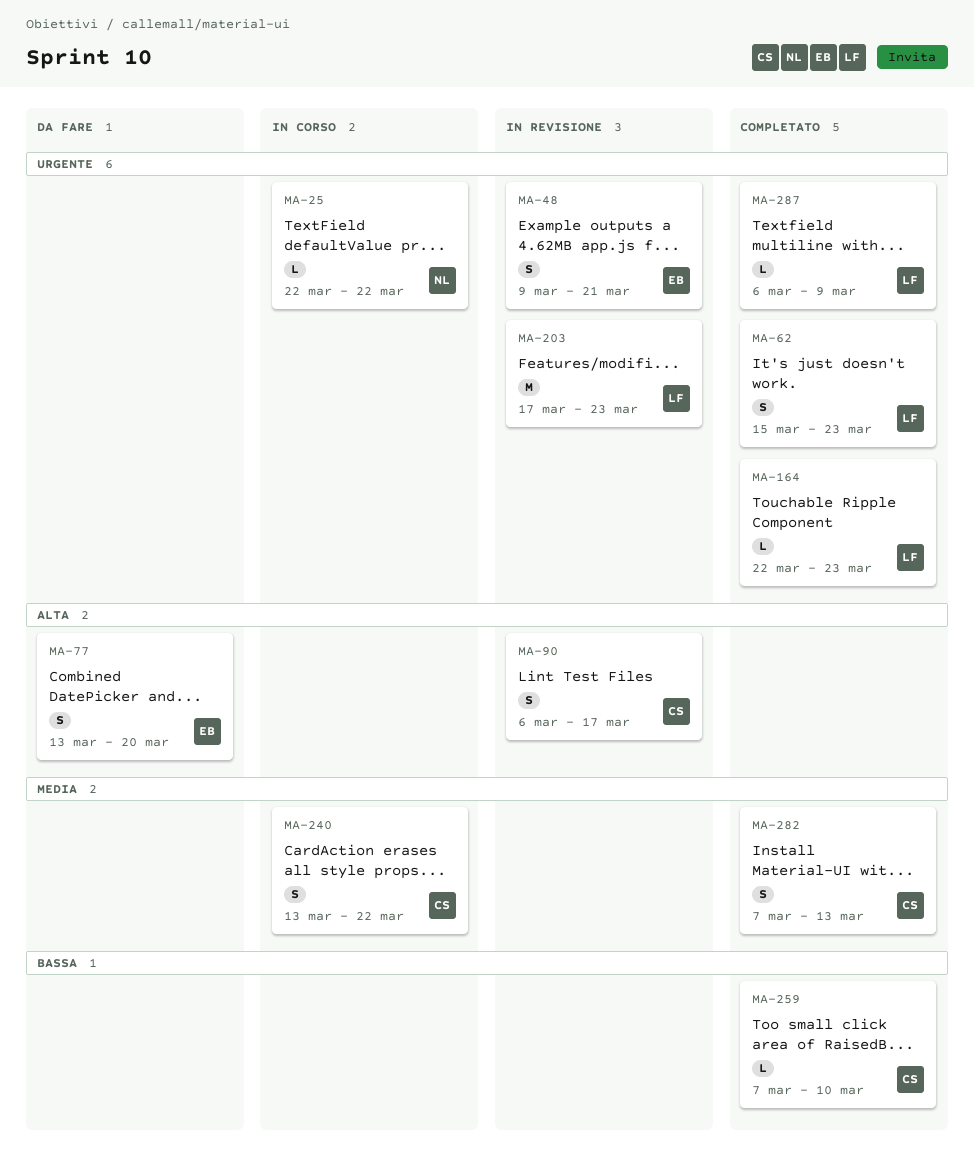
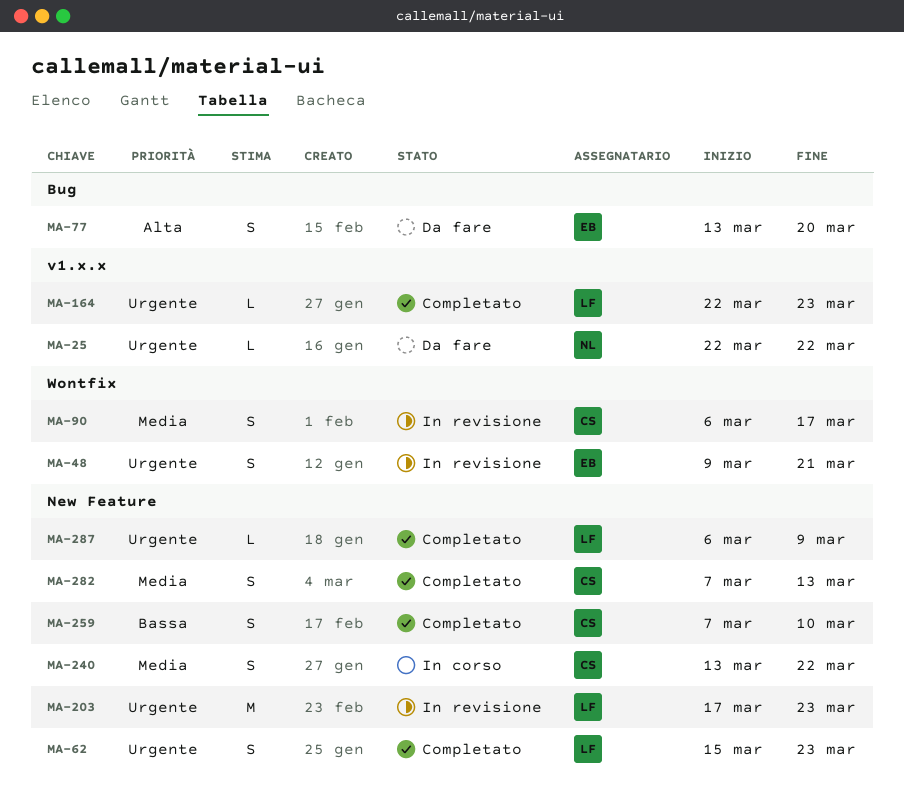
MA-25, status: In corso -> Da fare
MA-90, priority: Alta -> Media
MA-259, estimate: L -> S

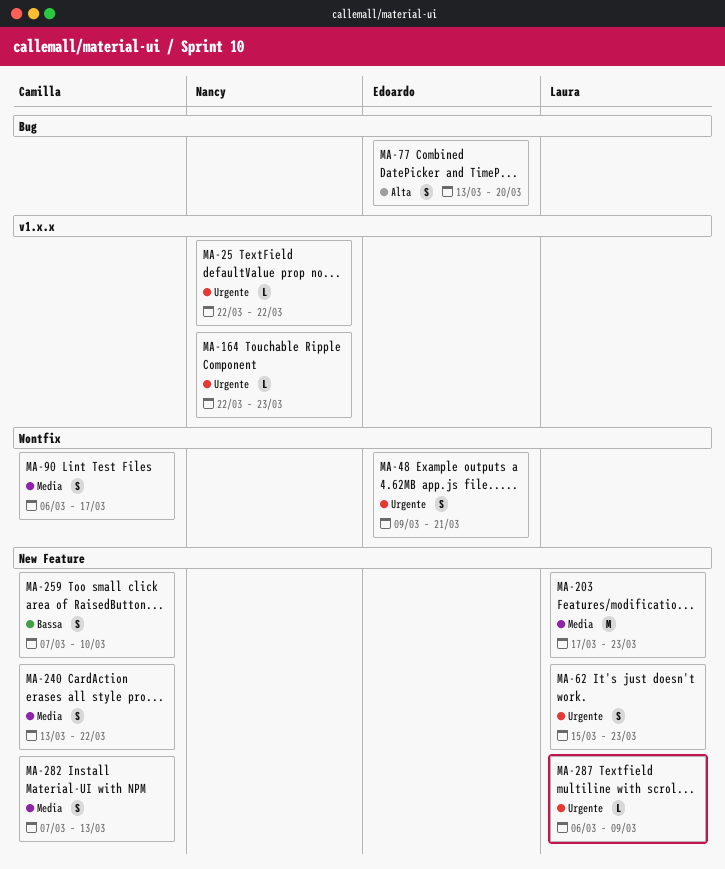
MA-164, owner: Laura -> Nancy
MA-203, priority: Urgente -> Media

